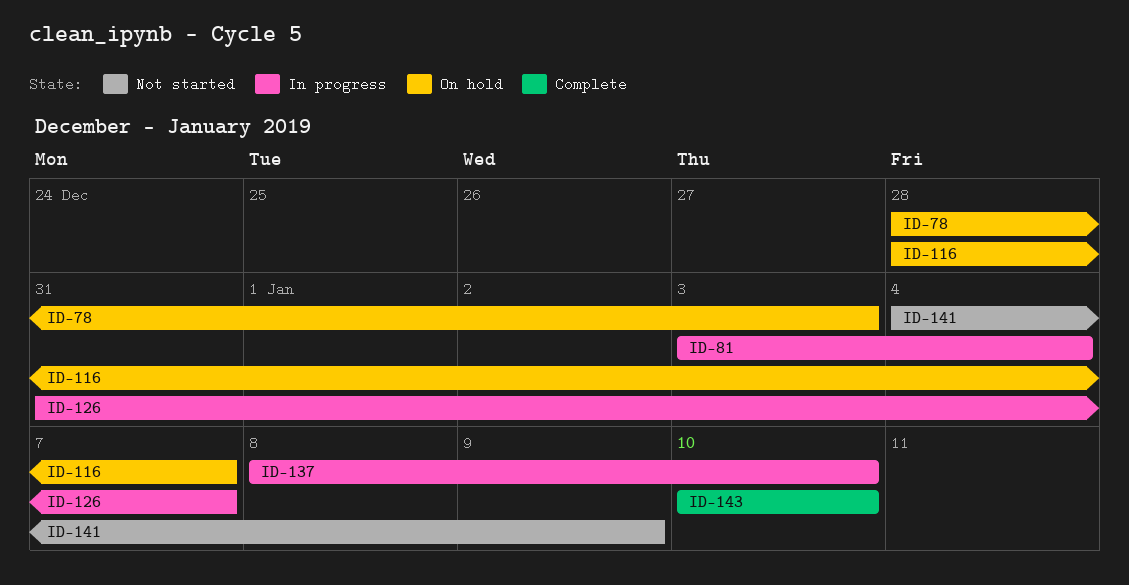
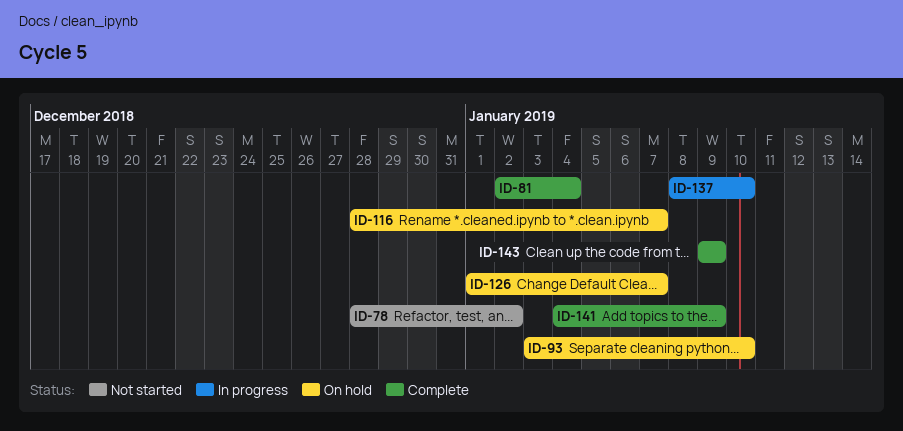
ID-78, status: On hold -> Not started
ID-78, due: Jan 3 -> Jan 2
ID-81, status: In progress -> Complete
ID-81, start: Jan 3 -> Jan 2
ID-93: none -> present
ID-126, status: In progress -> On hold
ID-126, start: Dec 31 -> Jan 1
ID-141, status: Not started -> Complete
ID-143, start: Jan 10 -> Jan 9
ID-143, due: Jan 10 -> Jan 9

